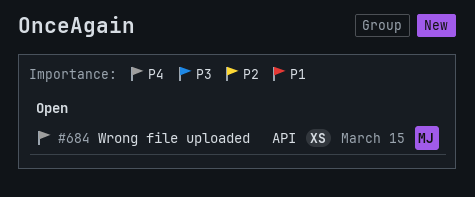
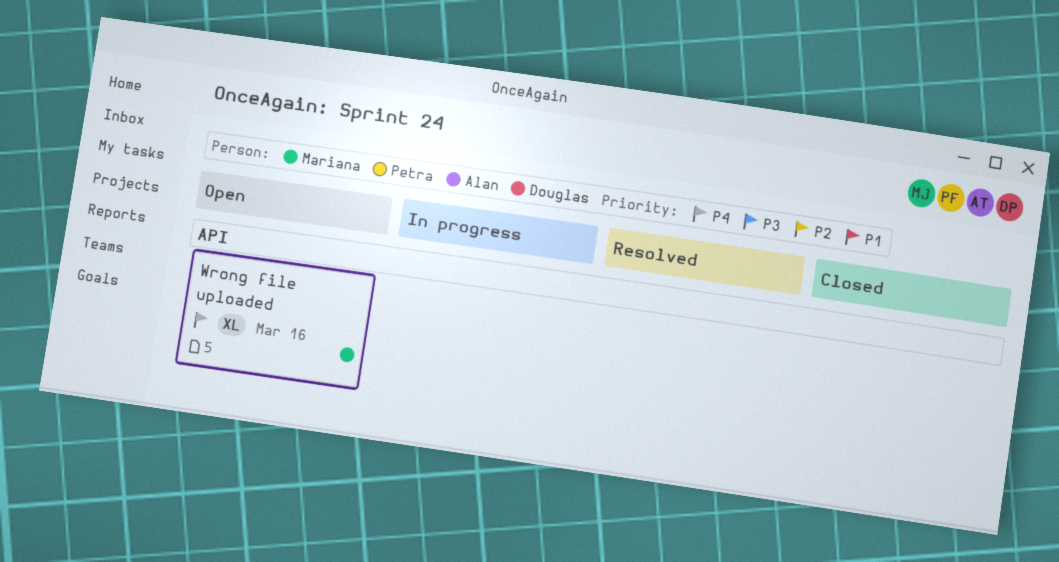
Wrong file uploaded, estimate: XS -> XL
Wrong file uploaded, due: Mar 15 -> Mar 16

